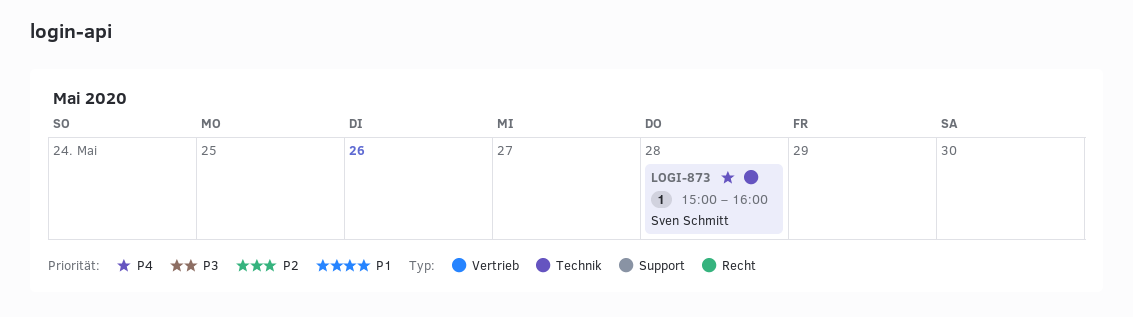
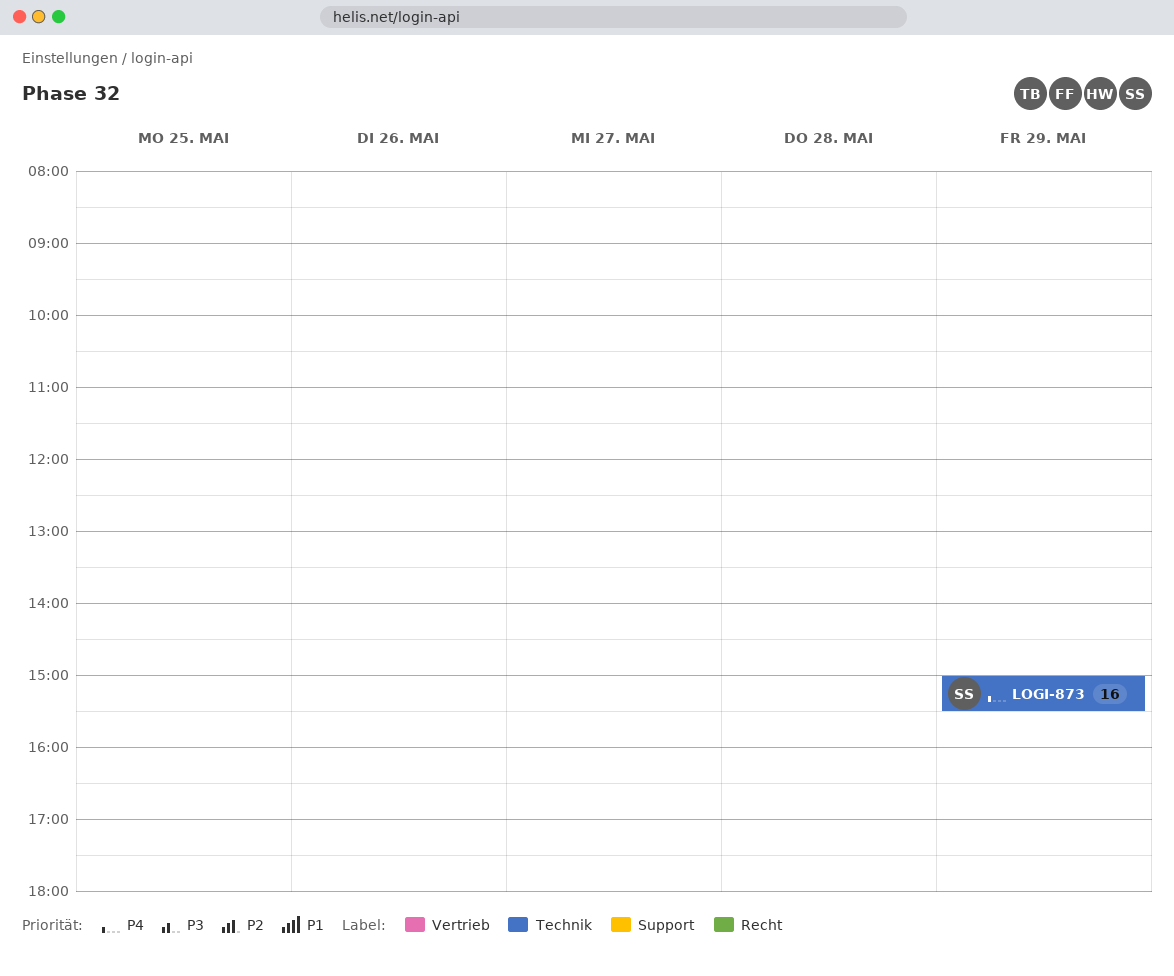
LOGI-873, estimate: 1 -> 16
LOGI-873, day: May 28 -> May 29
LOGI-873, ends: 16:00 -> 15:30

